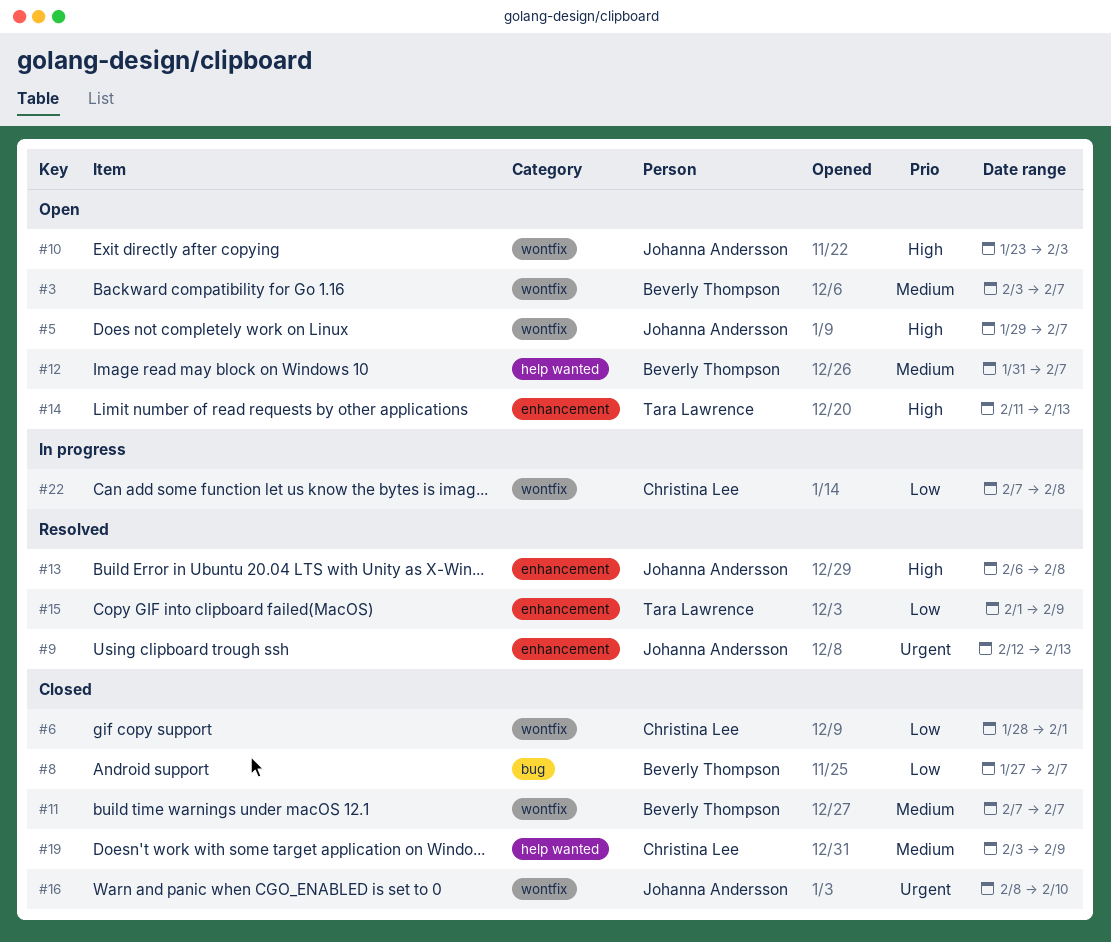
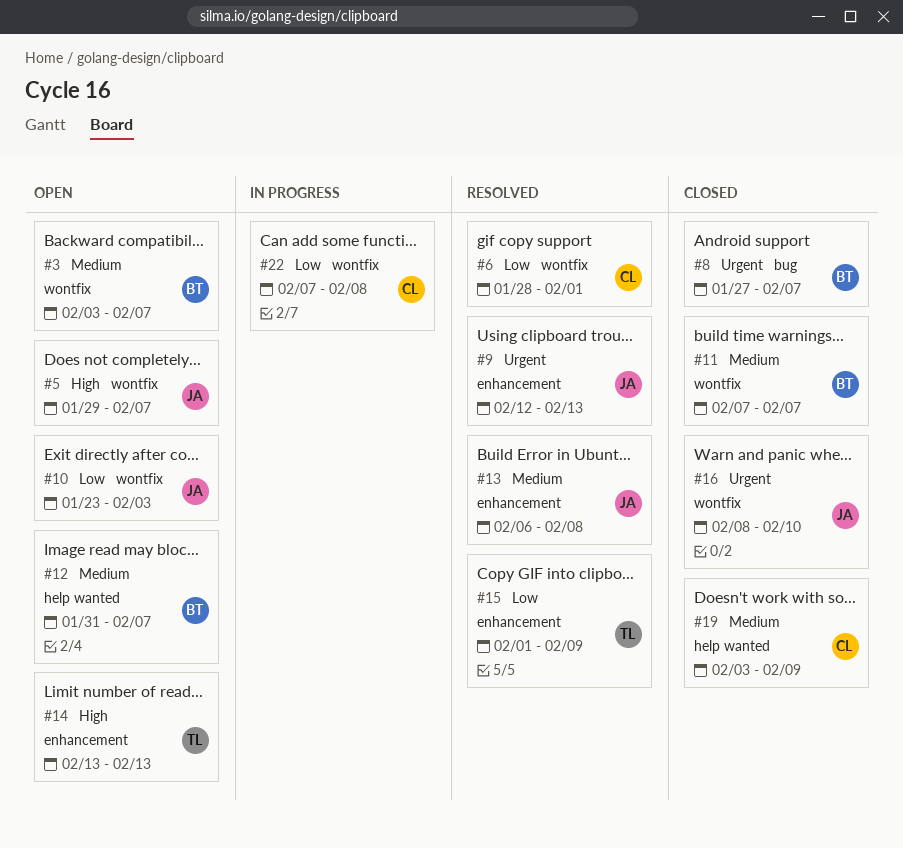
#6, status: Closed -> Resolved
#8, priority: Low -> Urgent
#10, priority: High -> Low
#13, priority: High -> Medium
#14, start: Feb 11 -> Feb 13

